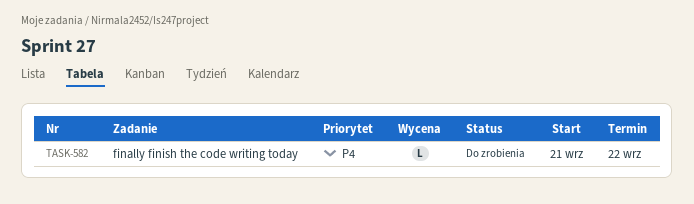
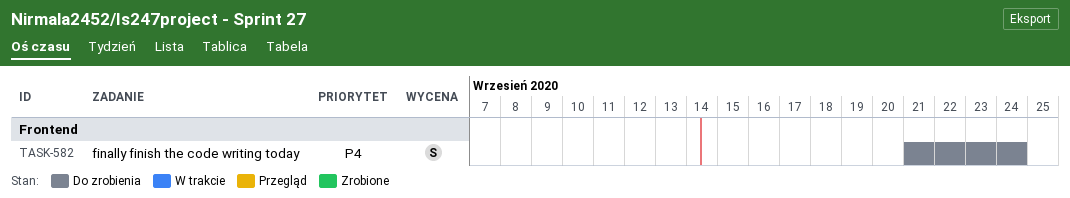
TASK-582, estimate: L -> S
TASK-582, due: Sep 22 -> Sep 24

